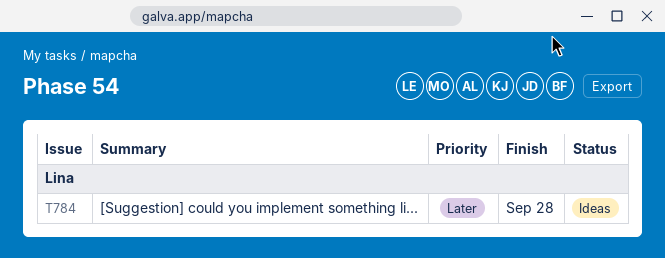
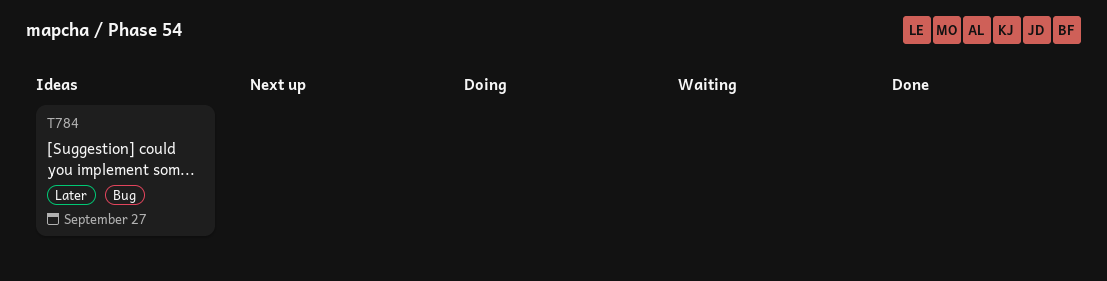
T784, due: Sep 28 -> Sep 27

